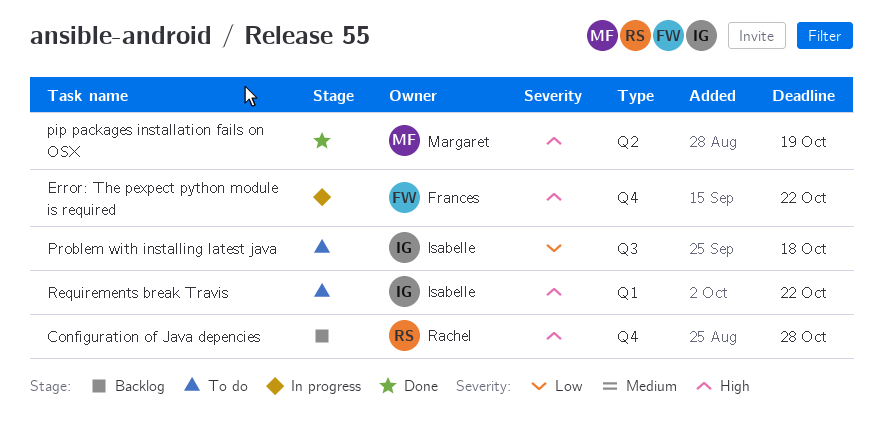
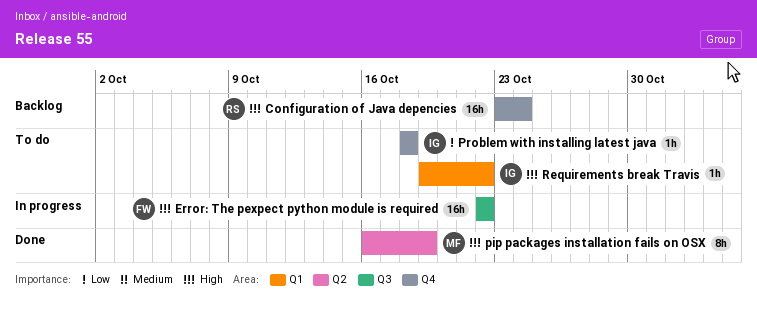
Configuration of Java depencies, due: Oct 28 -> Oct 24
Error: The pexpect python module is required, label: Q4 -> Q3
Problem with installing latest java, label: Q3 -> Q4

